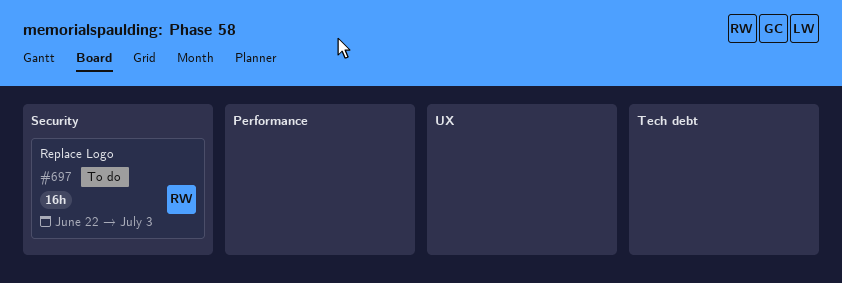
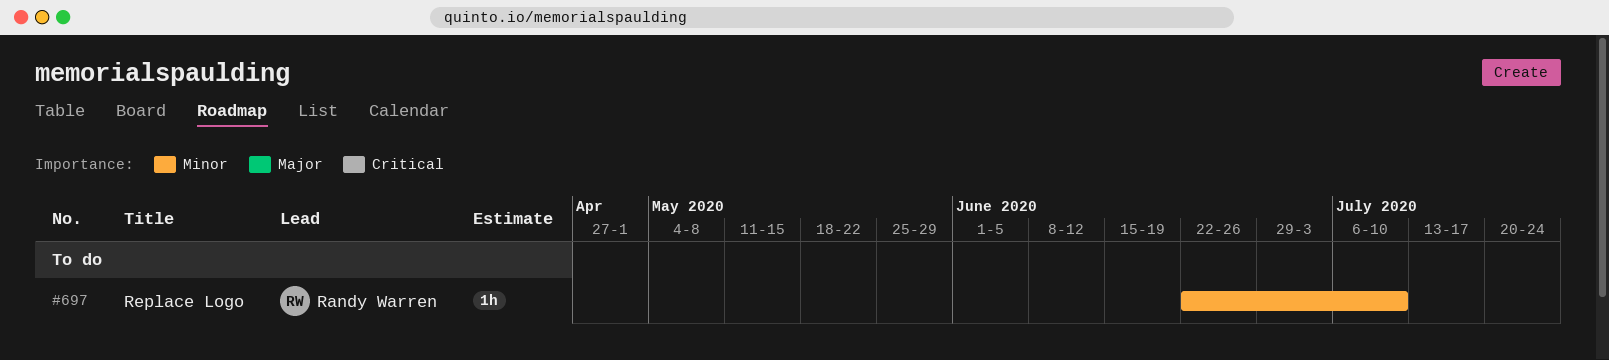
#697, estimate: 16h -> 1h
#697, due: Jul 3 -> Jul 10

